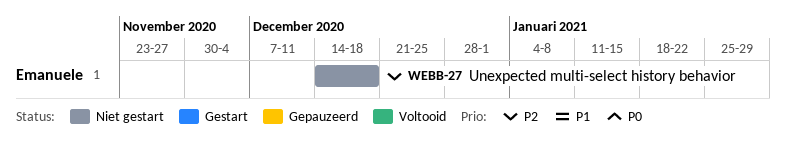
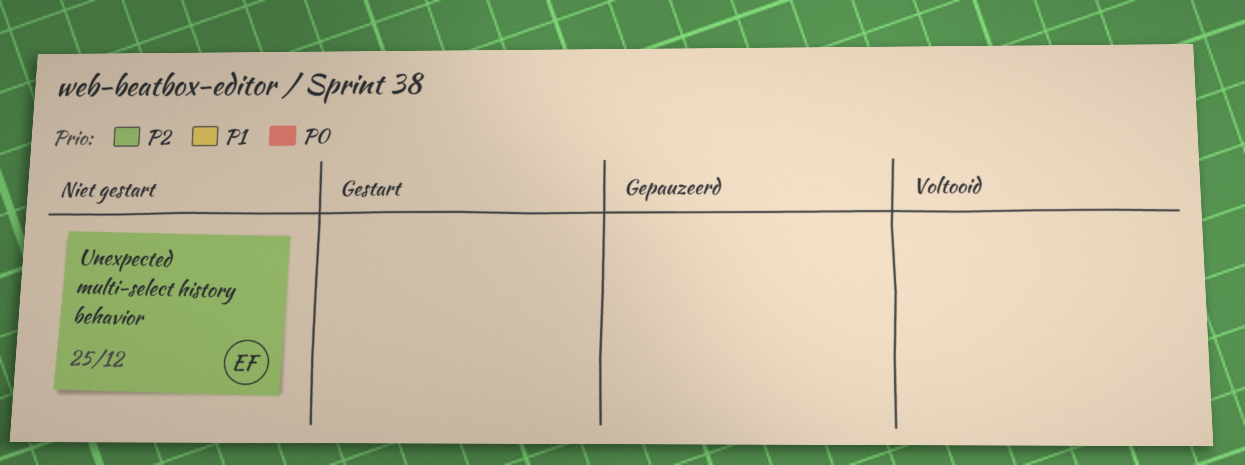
Unexpected multi-select history behavior, due: Dec 18 -> Dec 25

